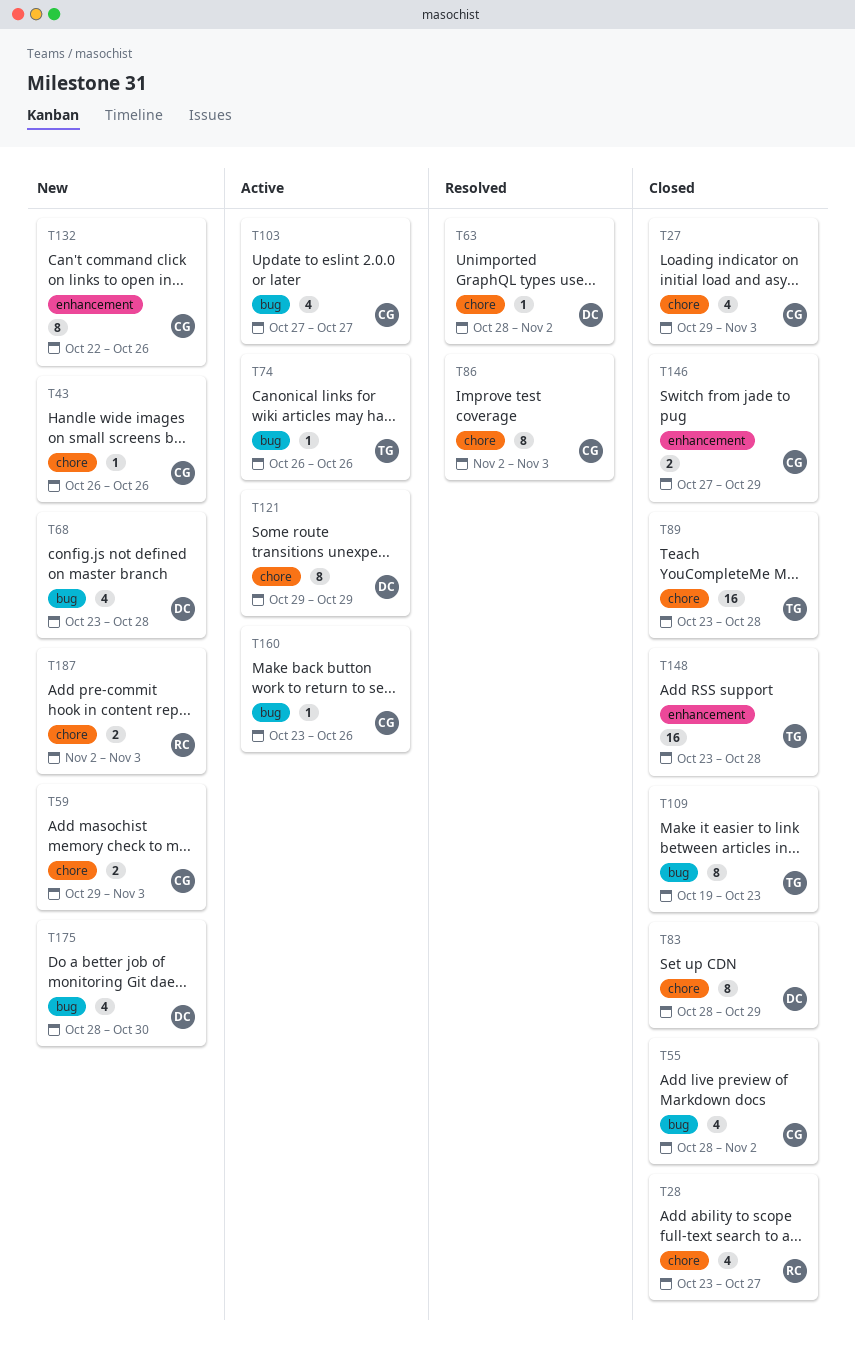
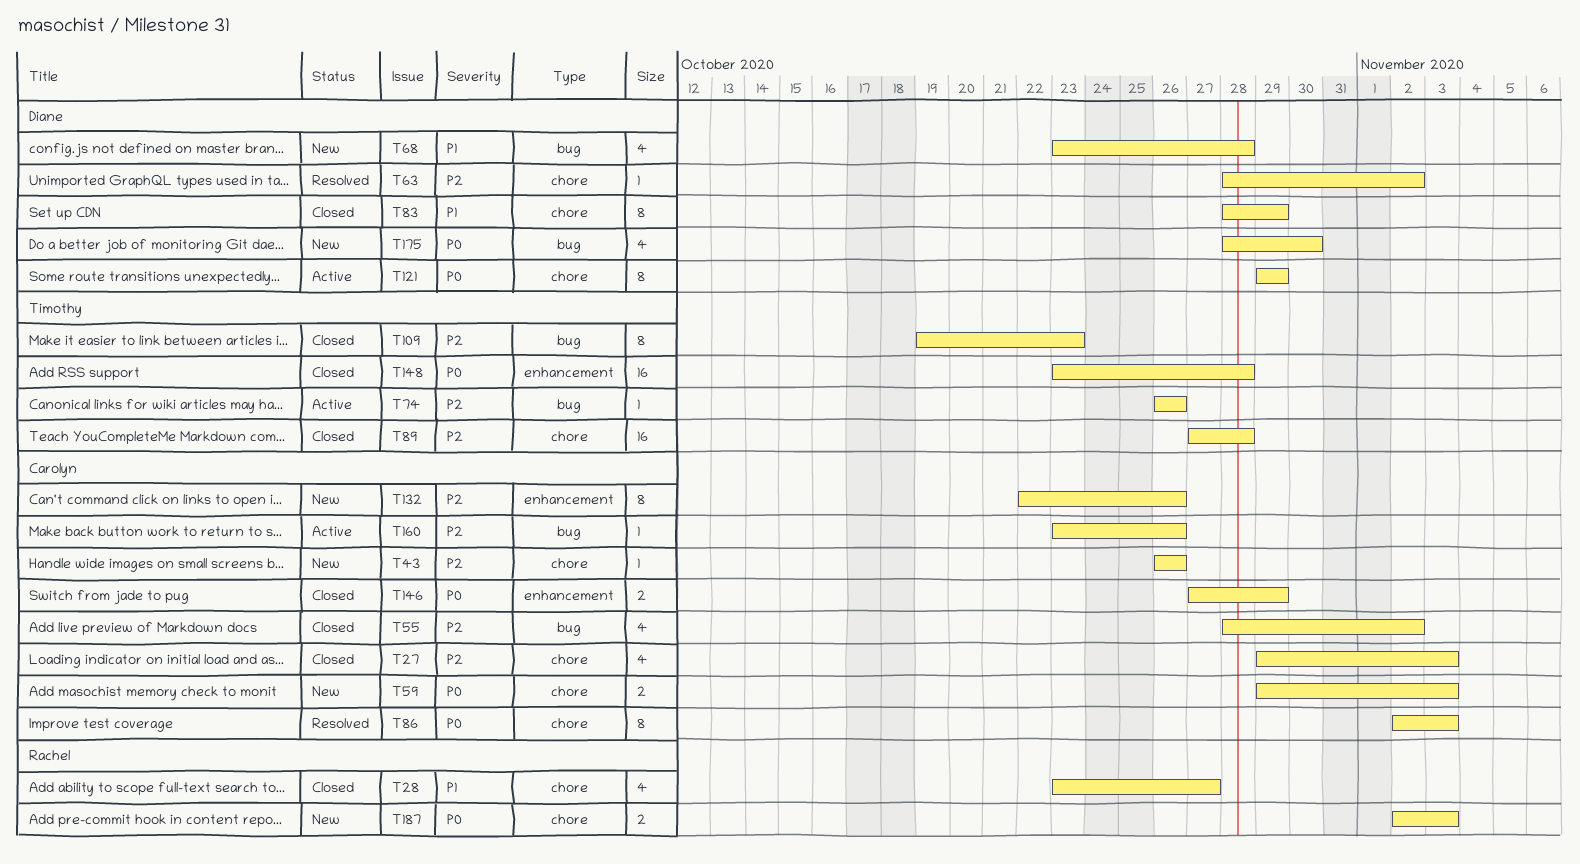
T89, start: Oct 23 -> Oct 27
T103: present -> none

